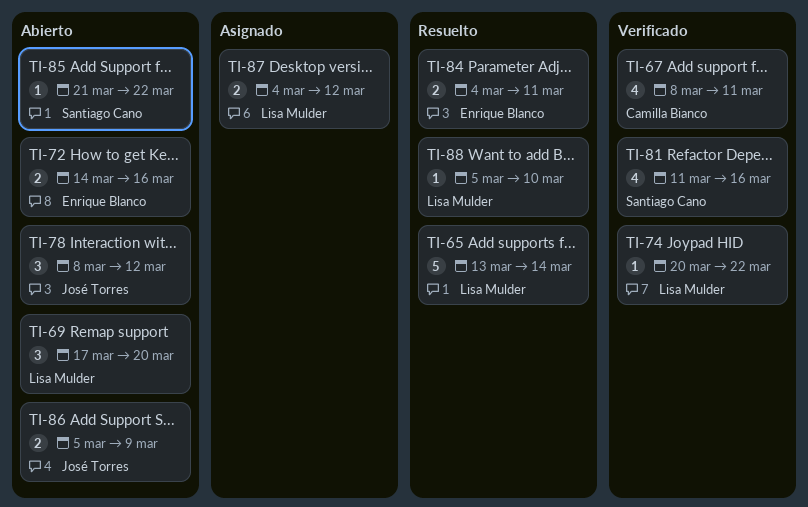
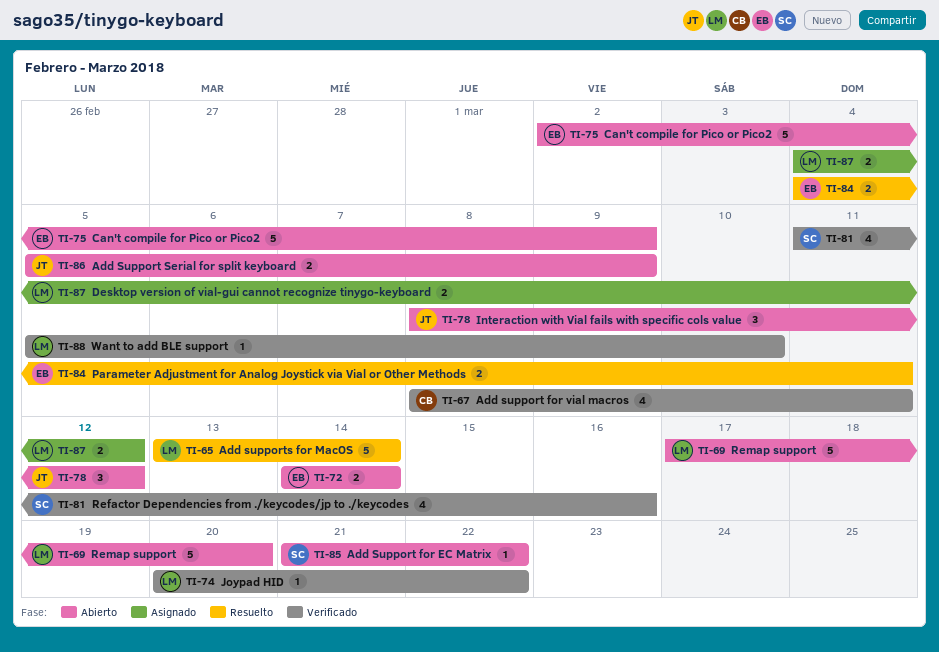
TI-69, estimate: 3 -> 5
TI-72, due: Mar 16 -> Mar 14
TI-75: none -> present
TI-88, status: Resuelto -> Verificado

